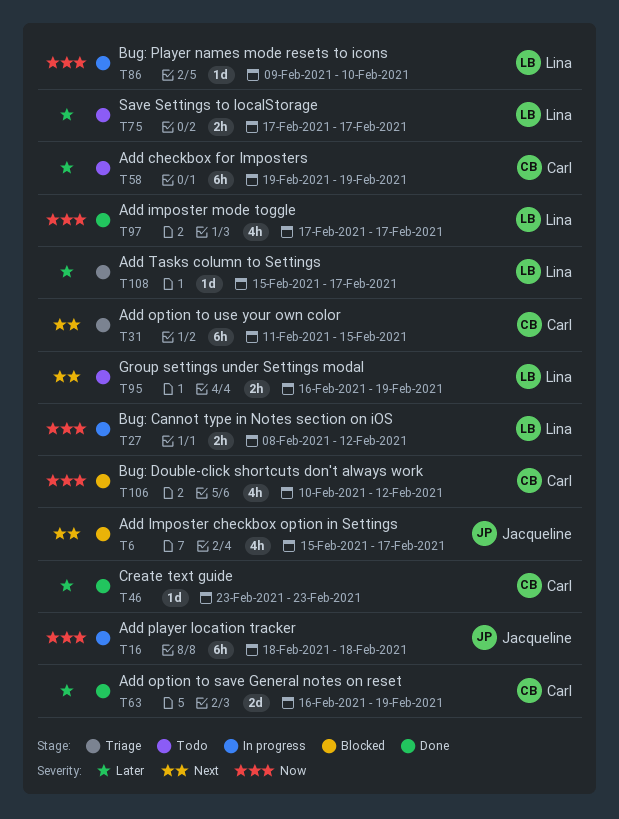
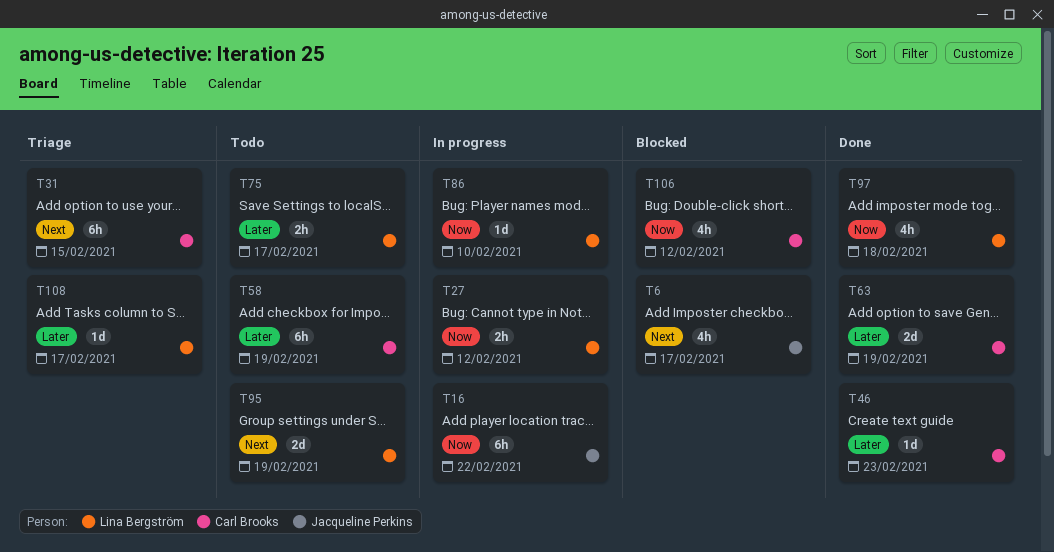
T16, due: Feb 18 -> Feb 22
T95, estimate: 2h -> 2d
T97, due: Feb 17 -> Feb 18

